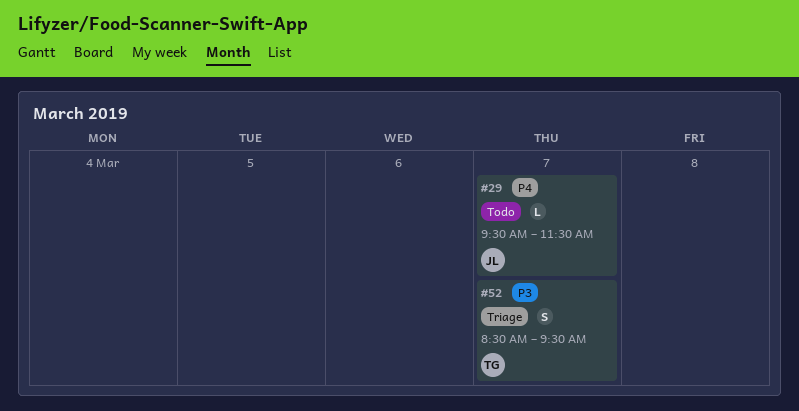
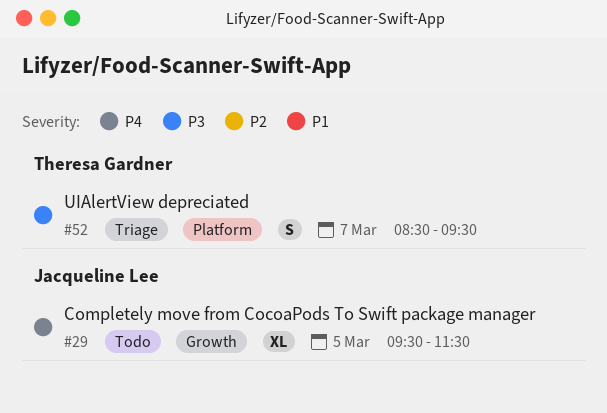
#29, estimate: L -> XL
#29, day: Mar 7 -> Mar 5

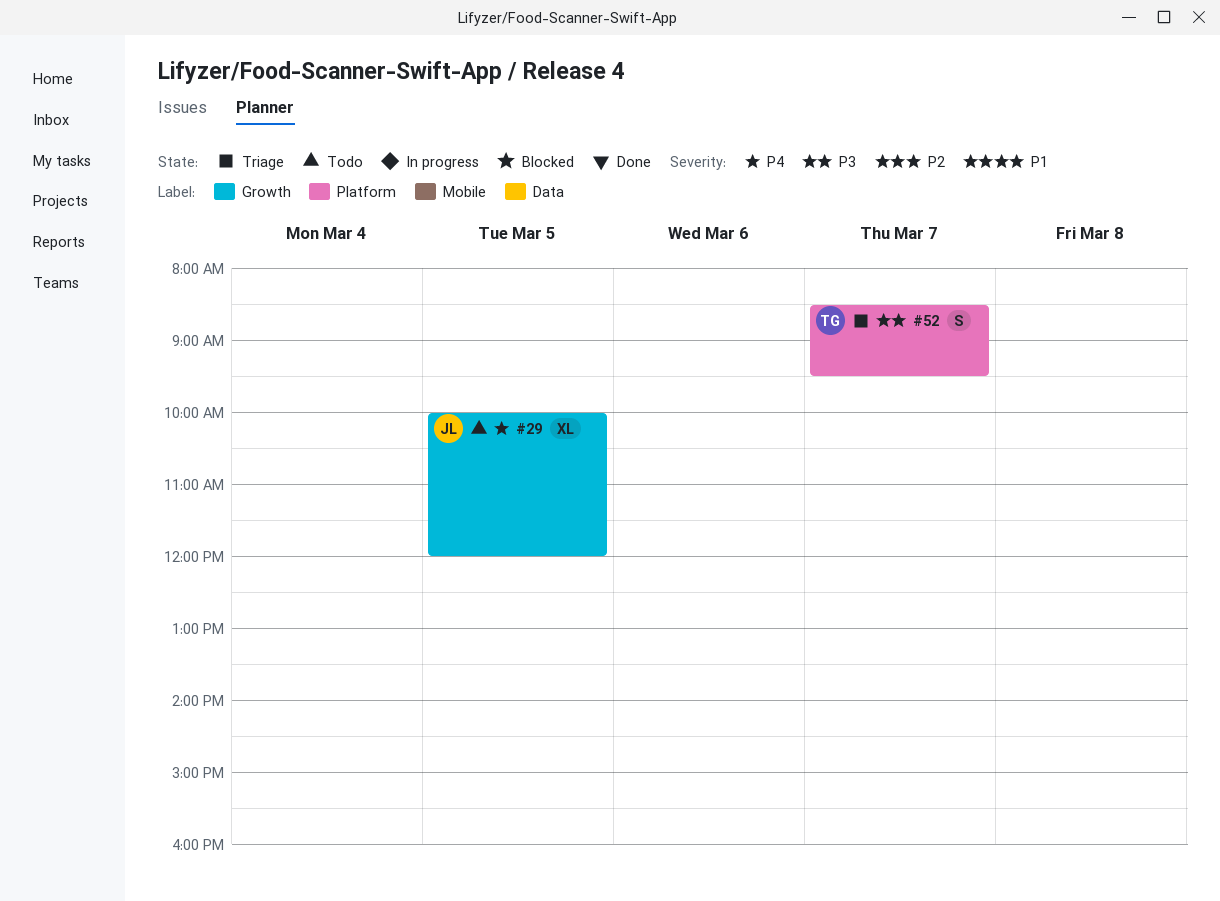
#29, begins: 09:30 -> 10:00
#29, ends: 11:30 -> 12:00

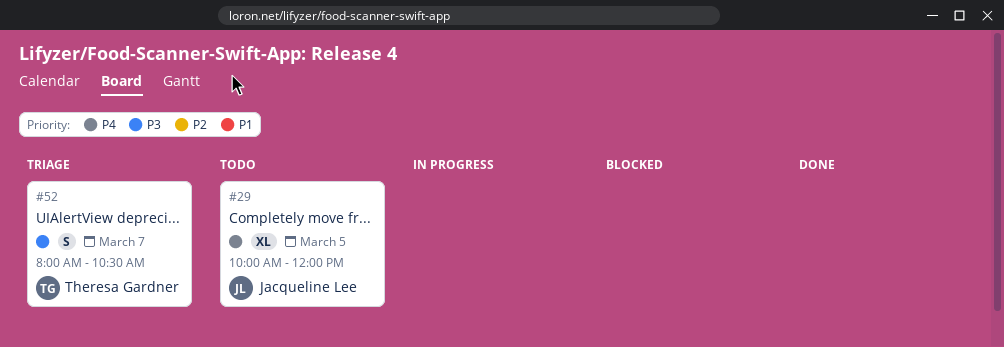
#52, begins: 08:30 -> 08:00
#52, ends: 09:30 -> 10:30

